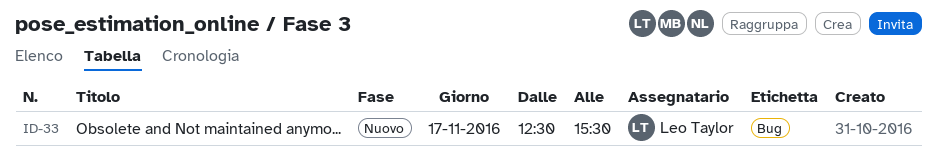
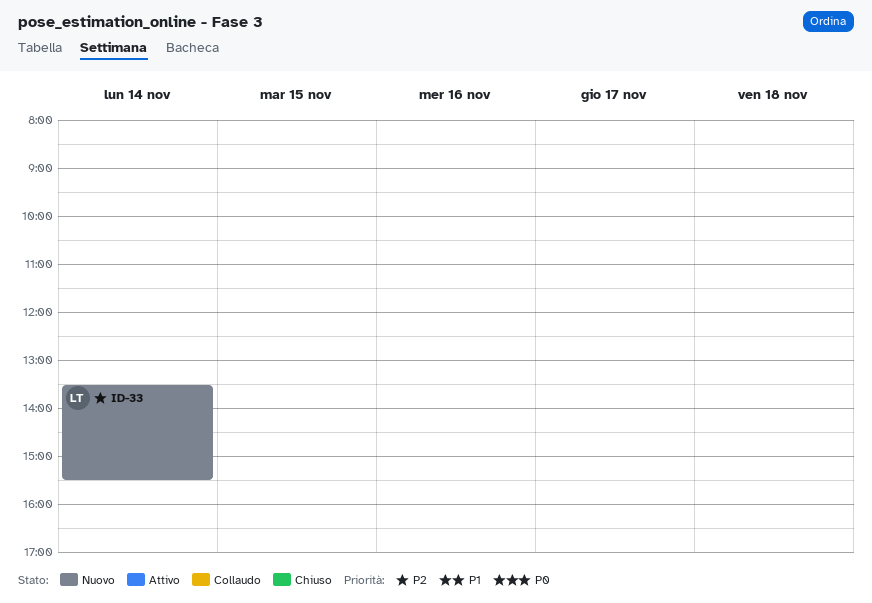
ID-33, day: Nov 17 -> Nov 14
ID-33, begins: 12:30 -> 13:30

